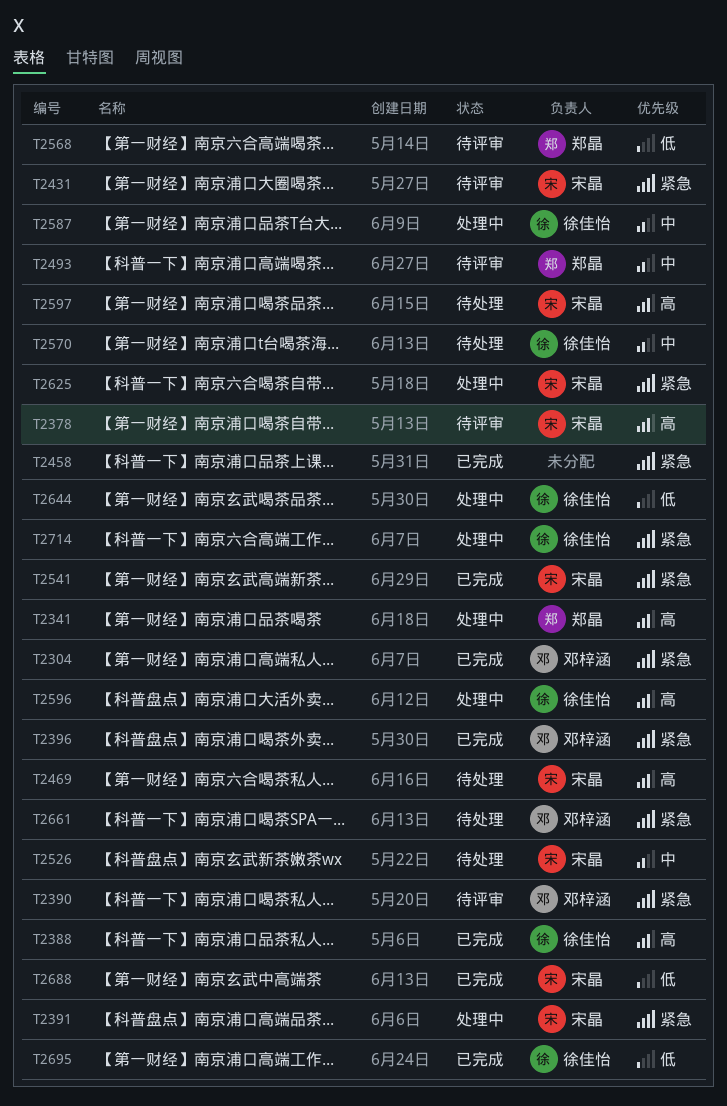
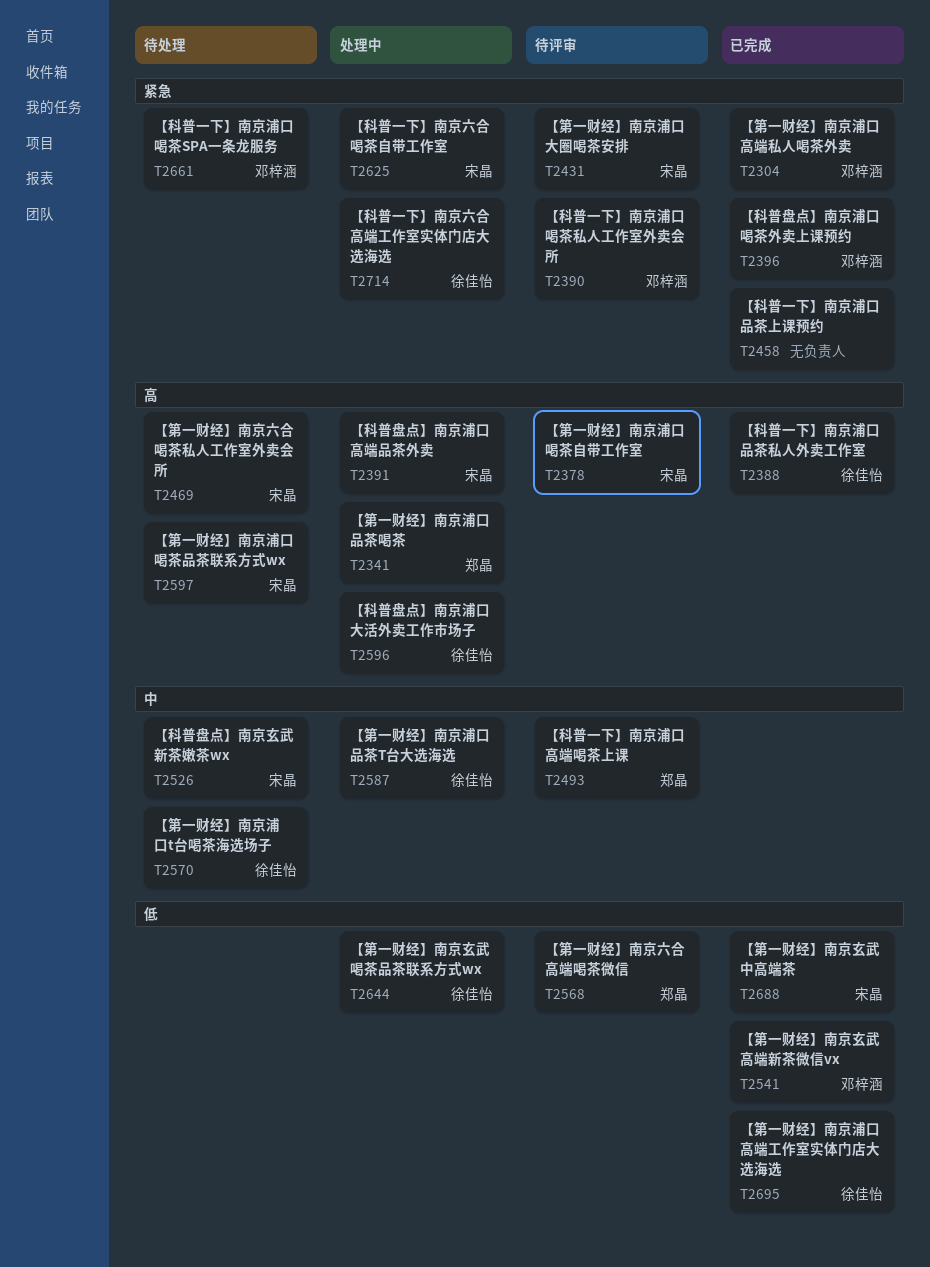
T2391, priority: 紧急 -> 高
T2541, owner: 宋晶 -> 邓梓涵
T2541, priority: 紧急 -> 低

